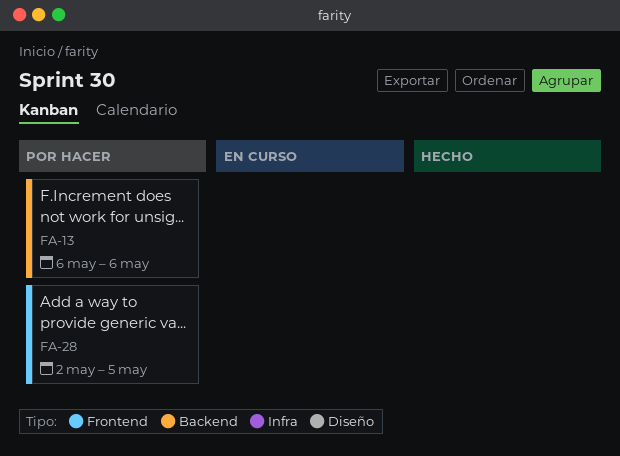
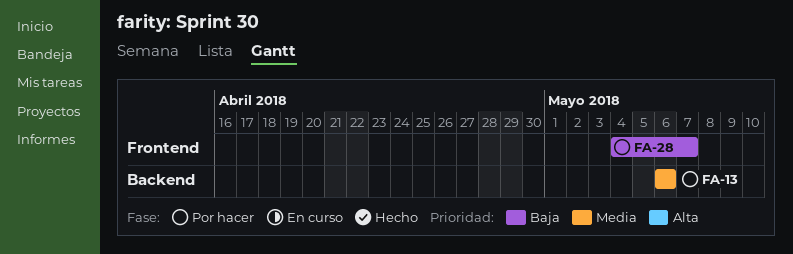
FA-28, start: May 2 -> May 4
FA-28, due: May 5 -> May 7

